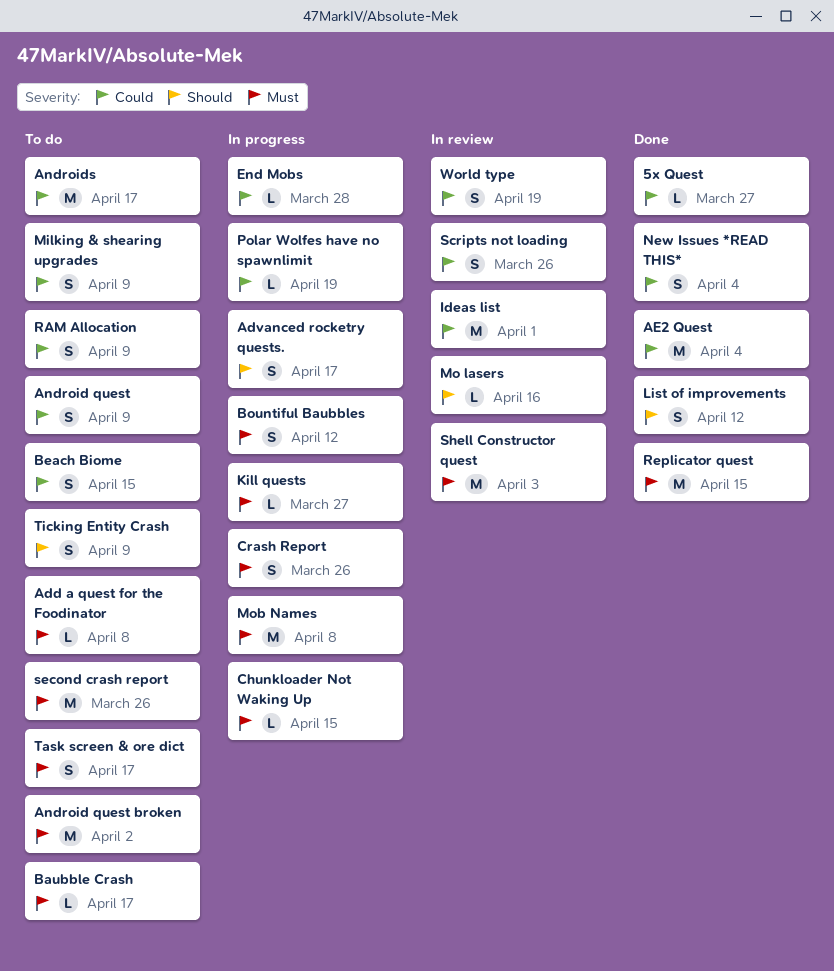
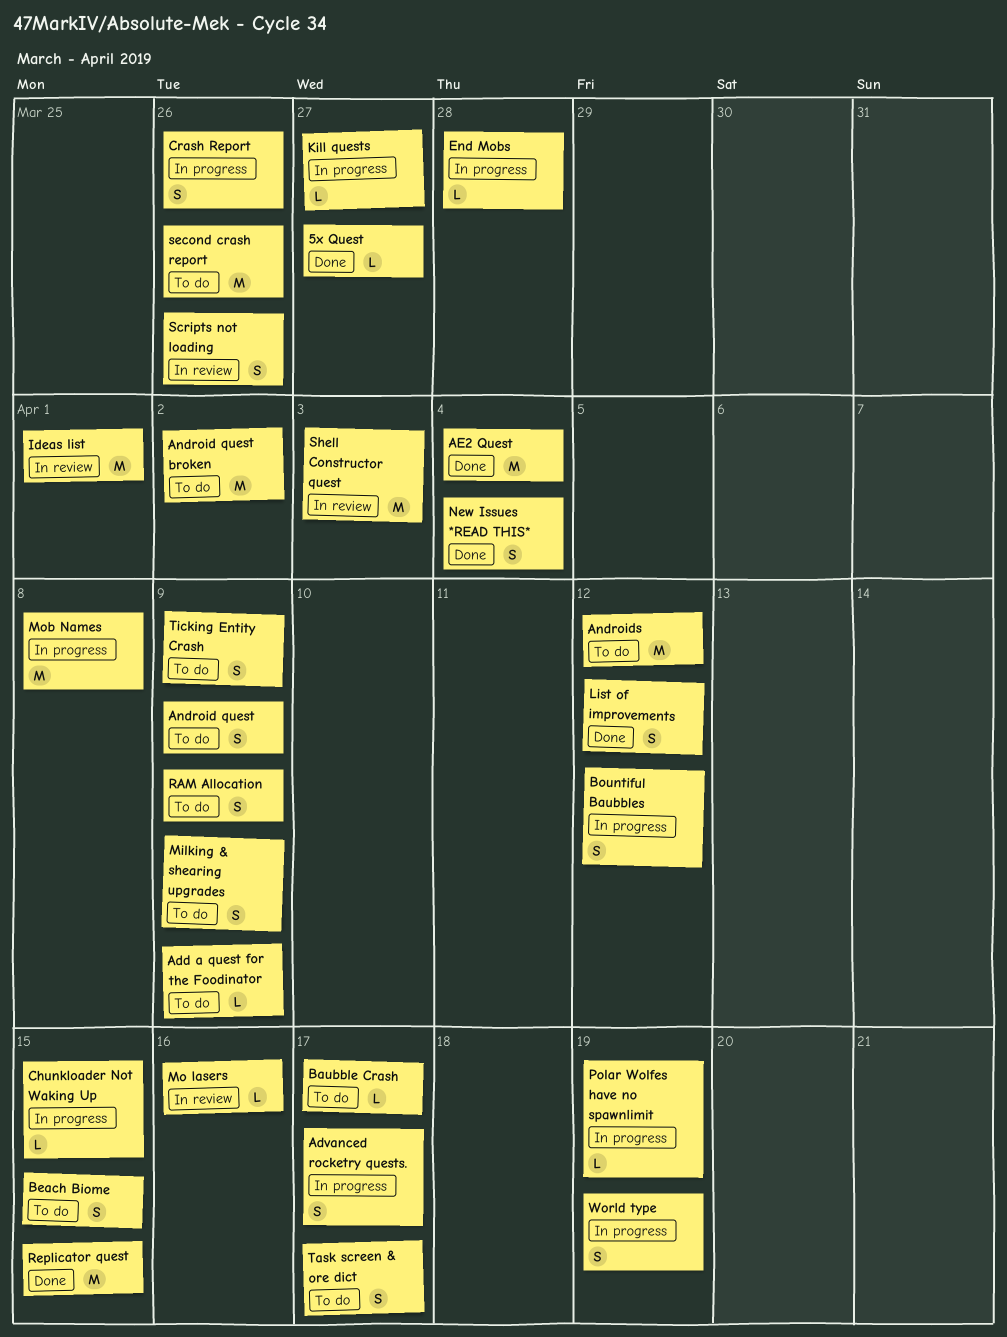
Add a quest for the Foodinator, due: Apr 8 -> Apr 9
Androids, due: Apr 17 -> Apr 12
World type, status: In review -> In progress

